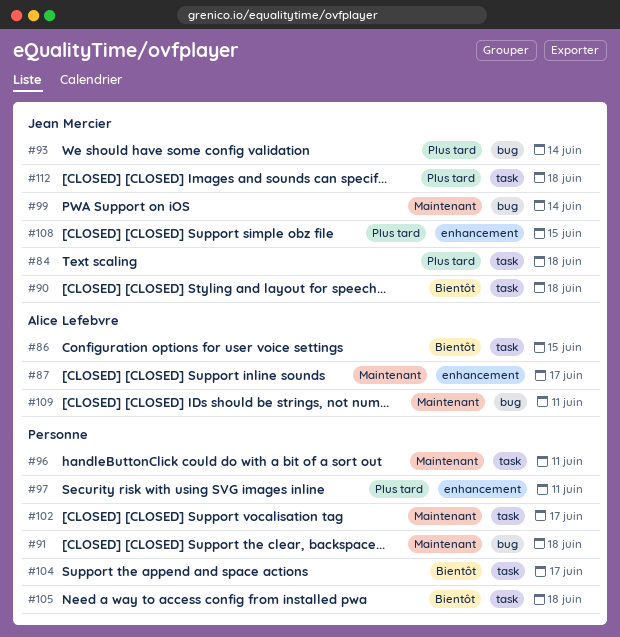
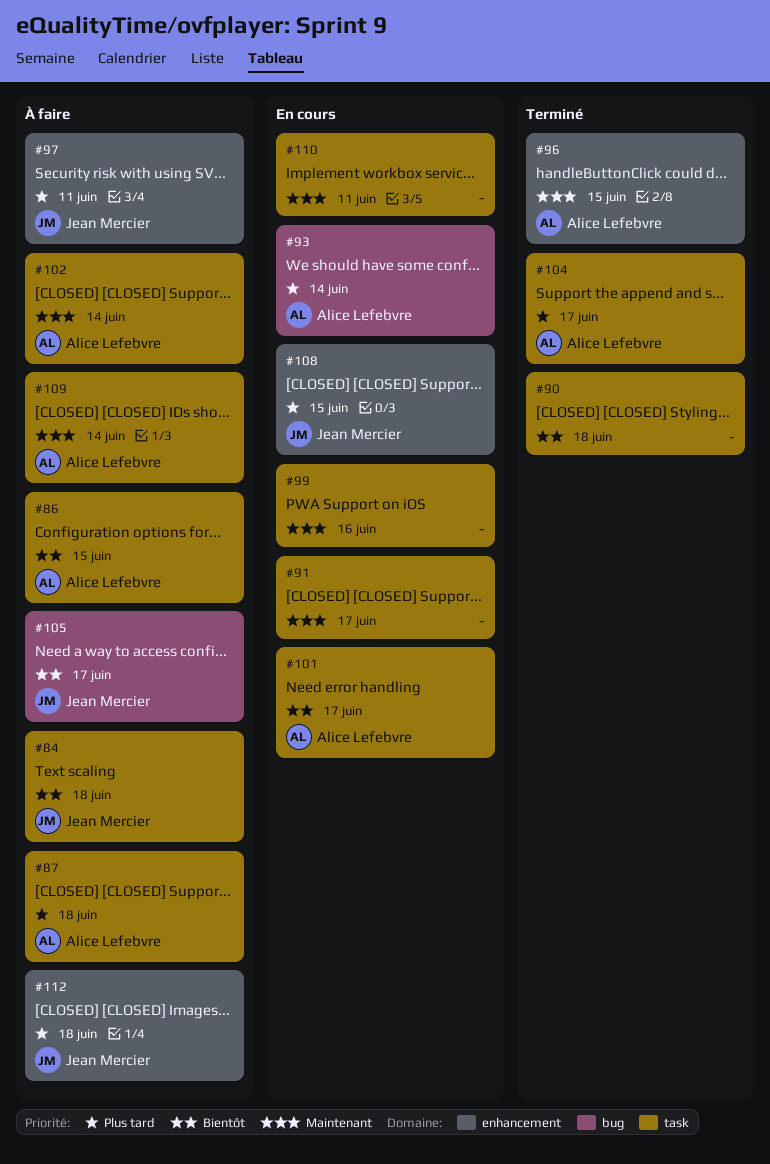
#84, priority: Plus tard -> Bientôt
#87, priority: Maintenant -> Plus tard
#87, label: enhancement -> task
#87, due: Jun 17 -> Jun 18
#90, owner: Jean Mercier -> none
#91, label: bug -> task
#91, due: Jun 18 -> Jun 17
#93, owner: Jean Mercier -> Alice Lefebvre
#96, owner: none -> Alice Lefebvre
#96, label: task -> enhancement
#96, due: Jun 11 -> Jun 15
#97, owner: none -> Jean Mercier
#99, owner: Jean Mercier -> none
#99, label: bug -> task
#99, due: Jun 14 -> Jun 16
#101: none -> present
#102, owner: none -> Alice Lefebvre
#102, due: Jun 17 -> Jun 14
#104, owner: none -> Alice Lefebvre
#104, priority: Bientôt -> Plus tard
#105, owner: none -> Jean Mercier
#105, label: task -> bug
#105, due: Jun 18 -> Jun 17
#109, label: bug -> task
#109, due: Jun 11 -> Jun 14
#110: none -> present
#112, label: task -> enhancement

